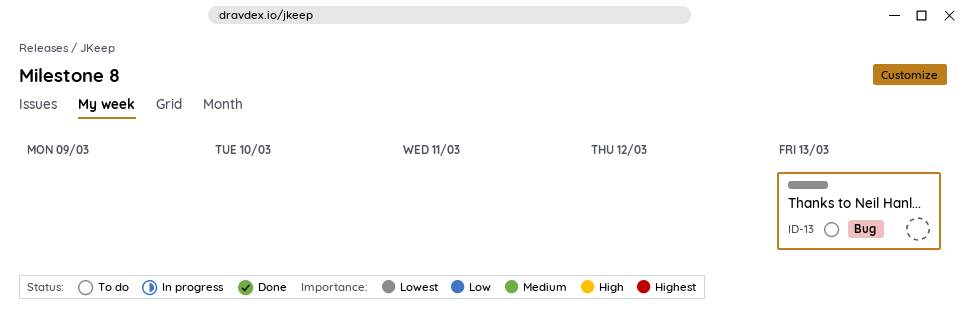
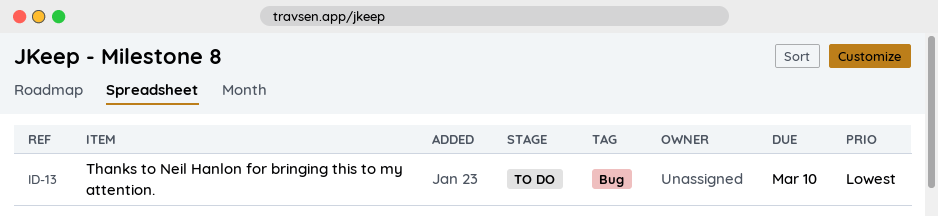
ID-13, due: Mar 13 -> Mar 10

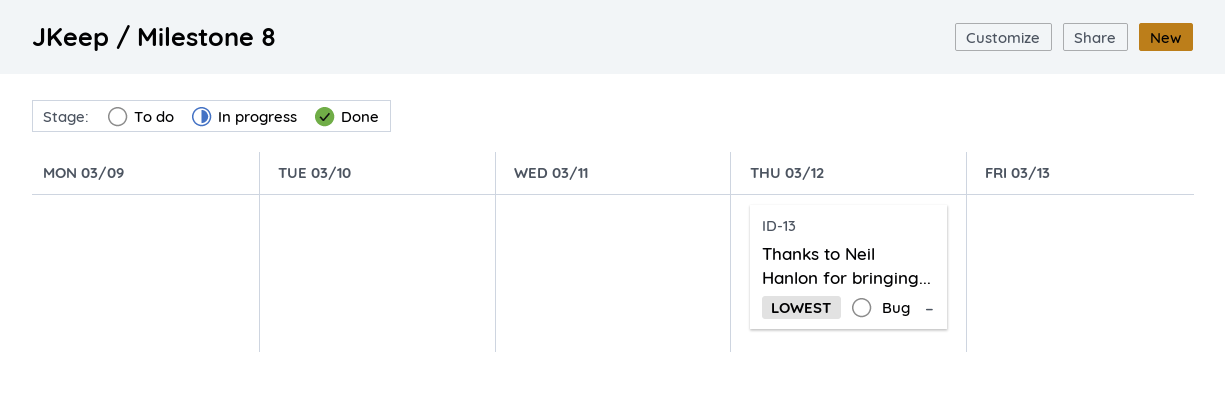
ID-13, due: Mar 10 -> Mar 12

